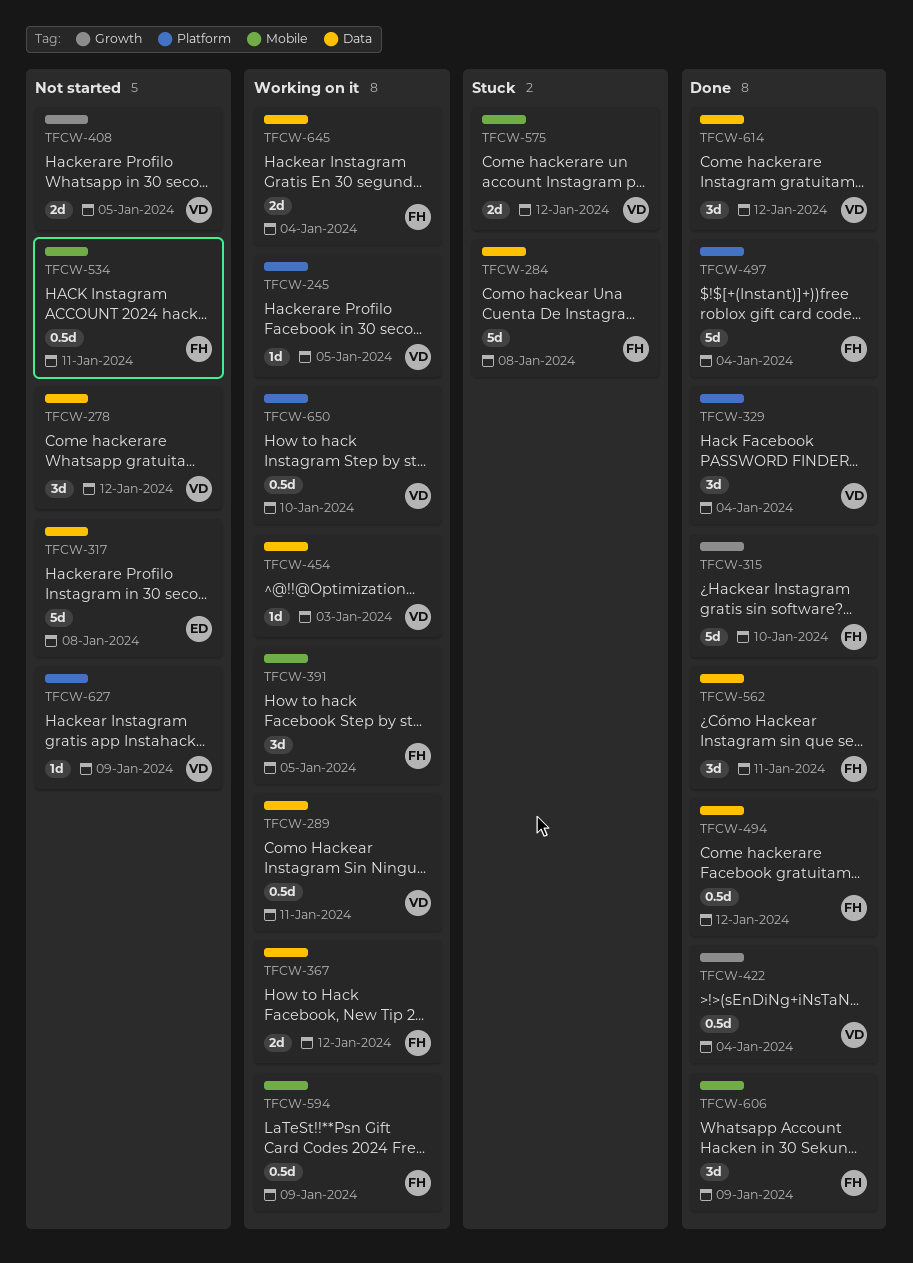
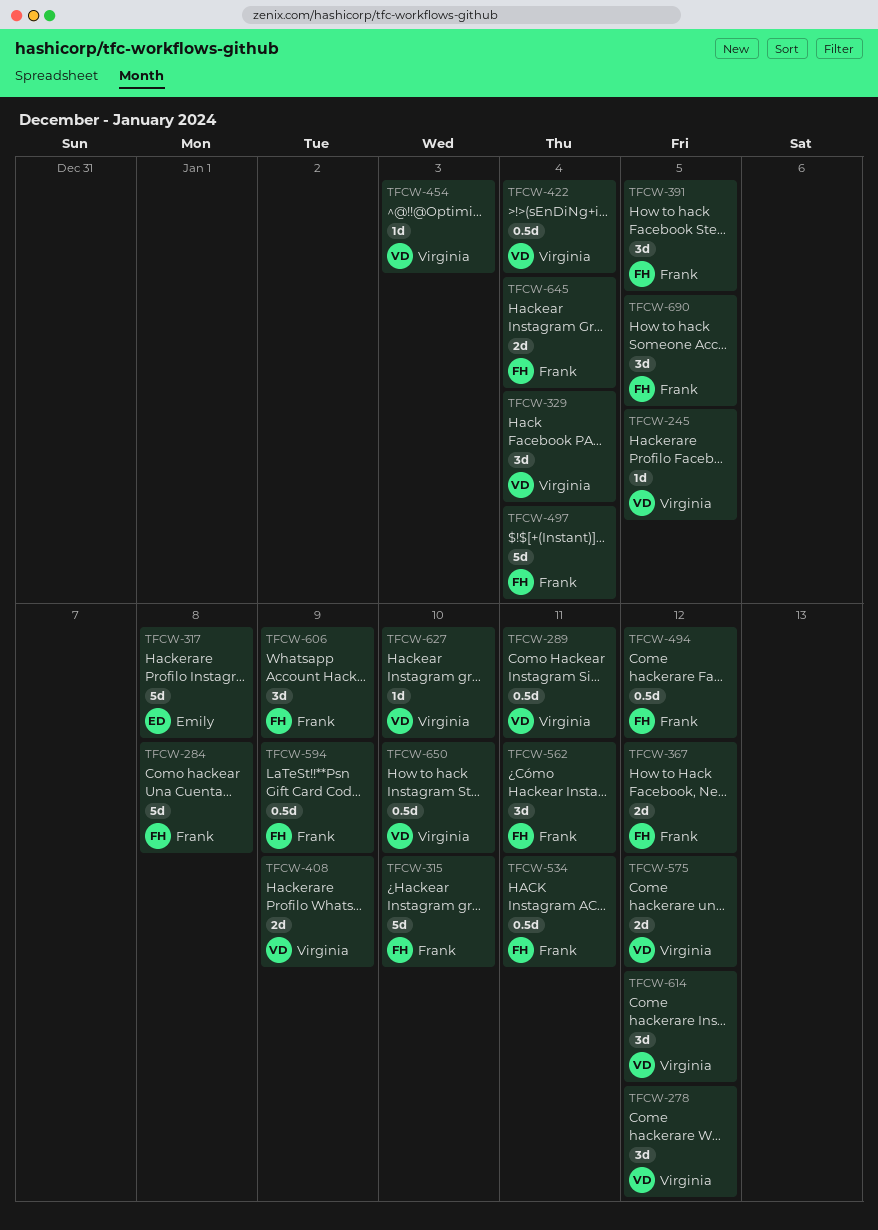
TFCW-408, due: Jan 5 -> Jan 9
TFCW-627, due: Jan 9 -> Jan 10
TFCW-690: none -> present

